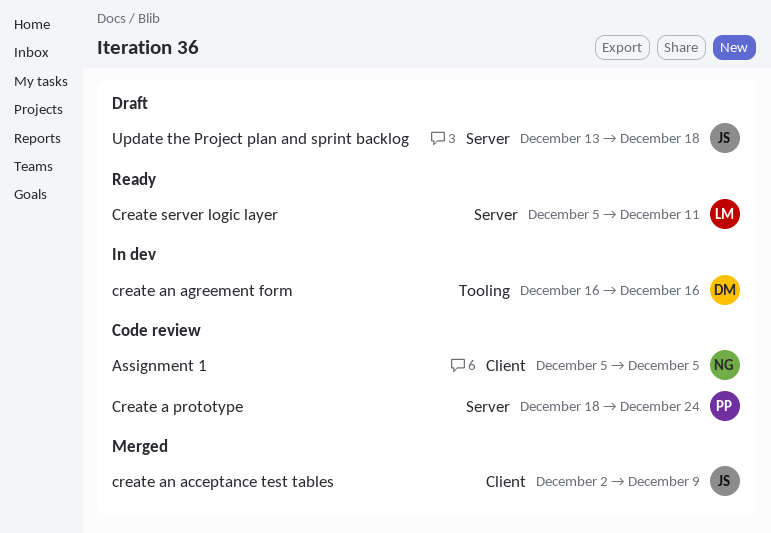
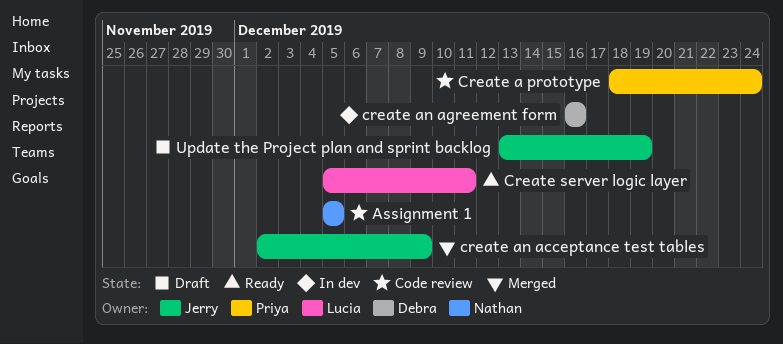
Update the Project plan and sprint backlog, due: Dec 18 -> Dec 19

